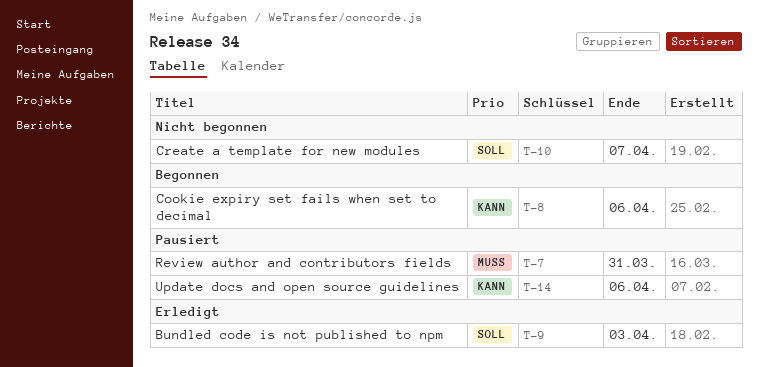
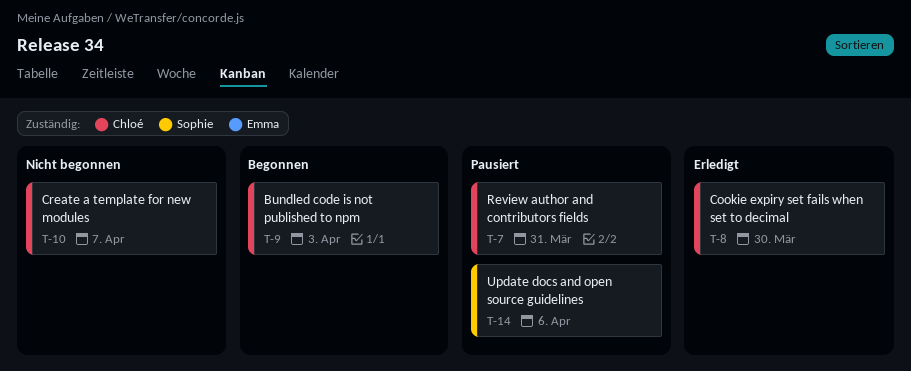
T-8, status: Begonnen -> Erledigt
T-8, due: Apr 6 -> Mar 30
T-9, status: Erledigt -> Begonnen

